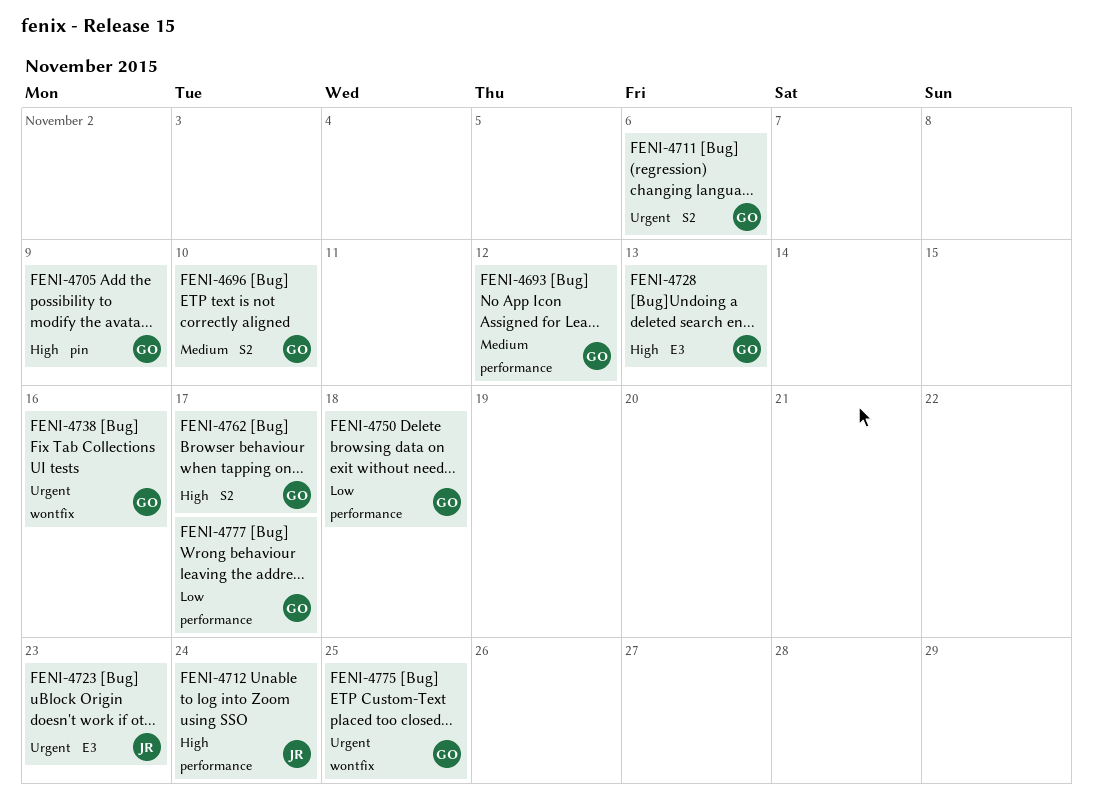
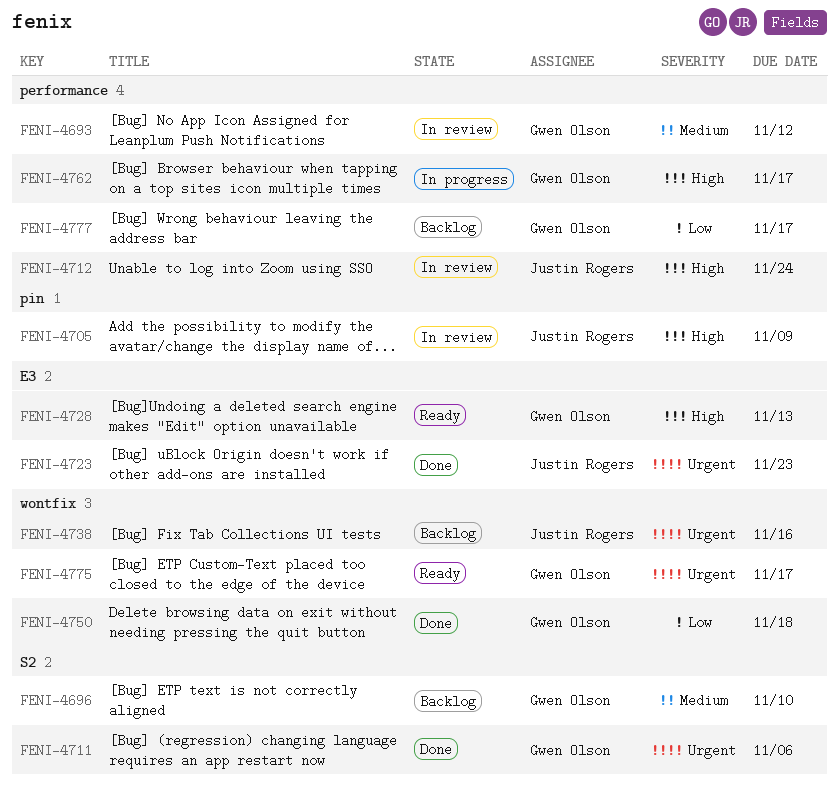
FENI-4705, owner: Gwen Olson -> Justin Rogers
FENI-4738, owner: Gwen Olson -> Justin Rogers
FENI-4750, label: performance -> wontfix
FENI-4762, label: S2 -> performance
FENI-4775, due: Nov 25 -> Nov 17

